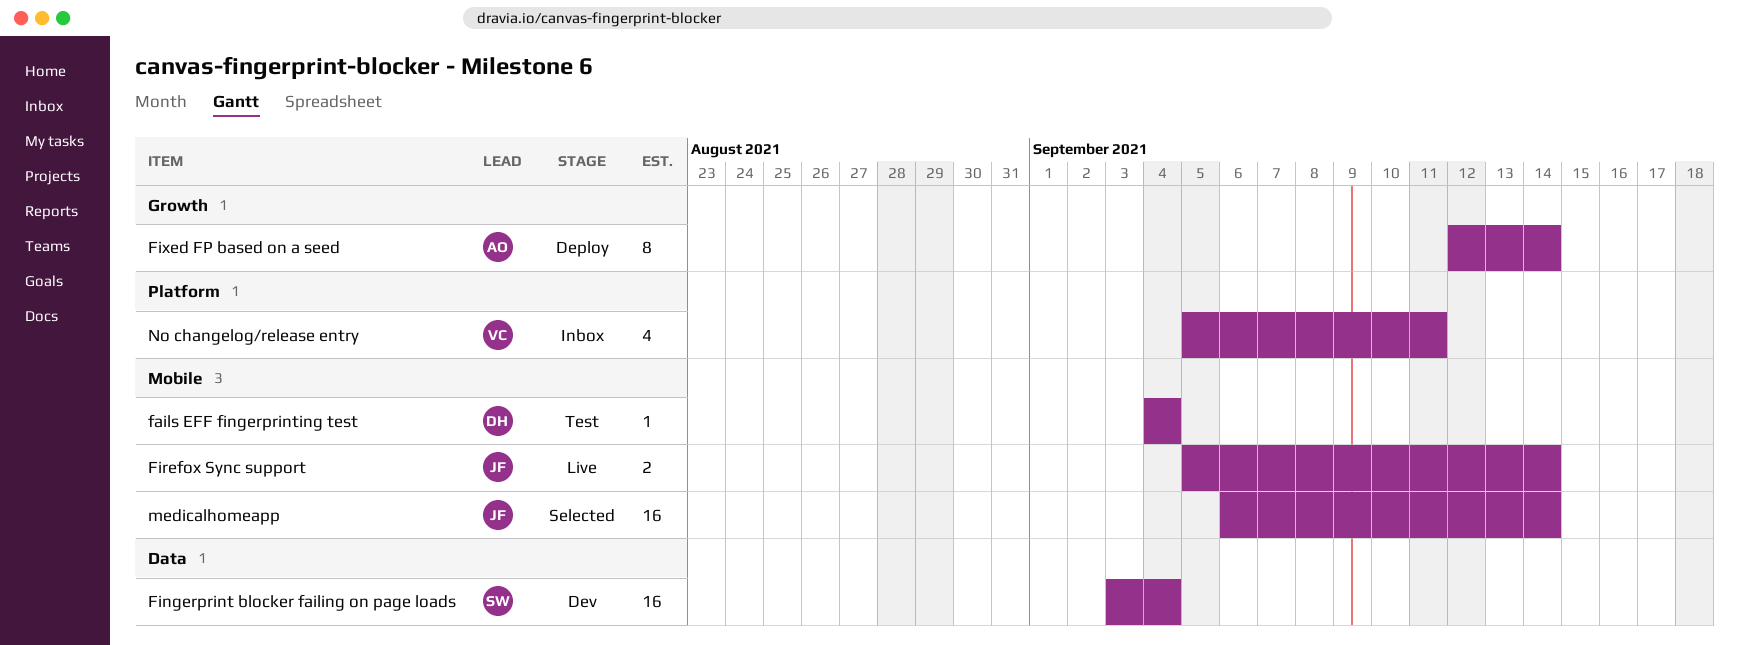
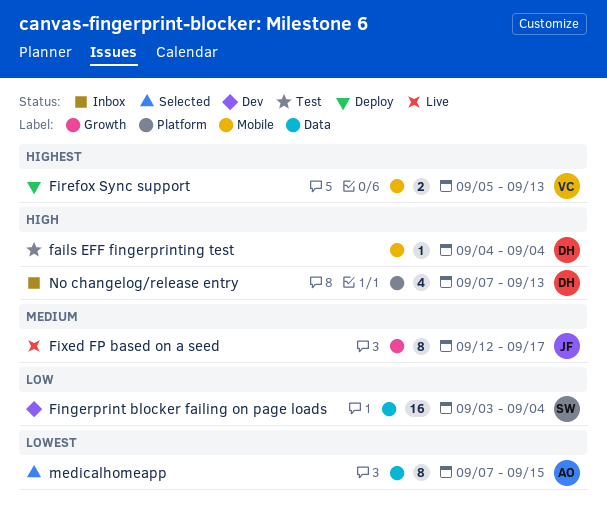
Firefox Sync support, status: Live -> Deploy
Firefox Sync support, owner: JF -> VC
Firefox Sync support, due: Sep 14 -> Sep 13
Fixed FP based on a seed, status: Deploy -> Live
Fixed FP based on a seed, owner: AO -> JF
Fixed FP based on a seed, due: Sep 14 -> Sep 17
medicalhomeapp, owner: JF -> AO
medicalhomeapp, label: Mobile -> Data
medicalhomeapp, estimate: 16 -> 8
medicalhomeapp, start: Sep 6 -> Sep 7
medicalhomeapp, due: Sep 14 -> Sep 15
No changelog/release entry, owner: VC -> DH
No changelog/release entry, start: Sep 5 -> Sep 7
No changelog/release entry, due: Sep 11 -> Sep 13

